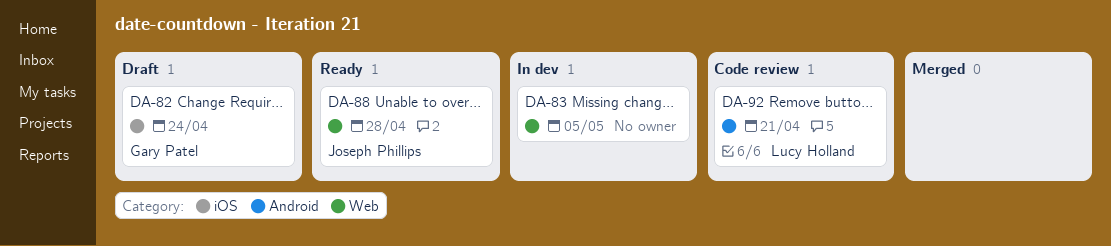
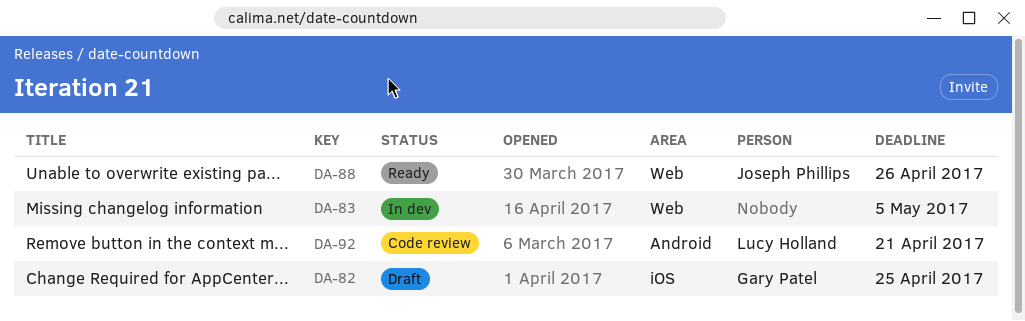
DA-82, due: Apr 24 -> Apr 25
DA-88, due: Apr 28 -> Apr 26

